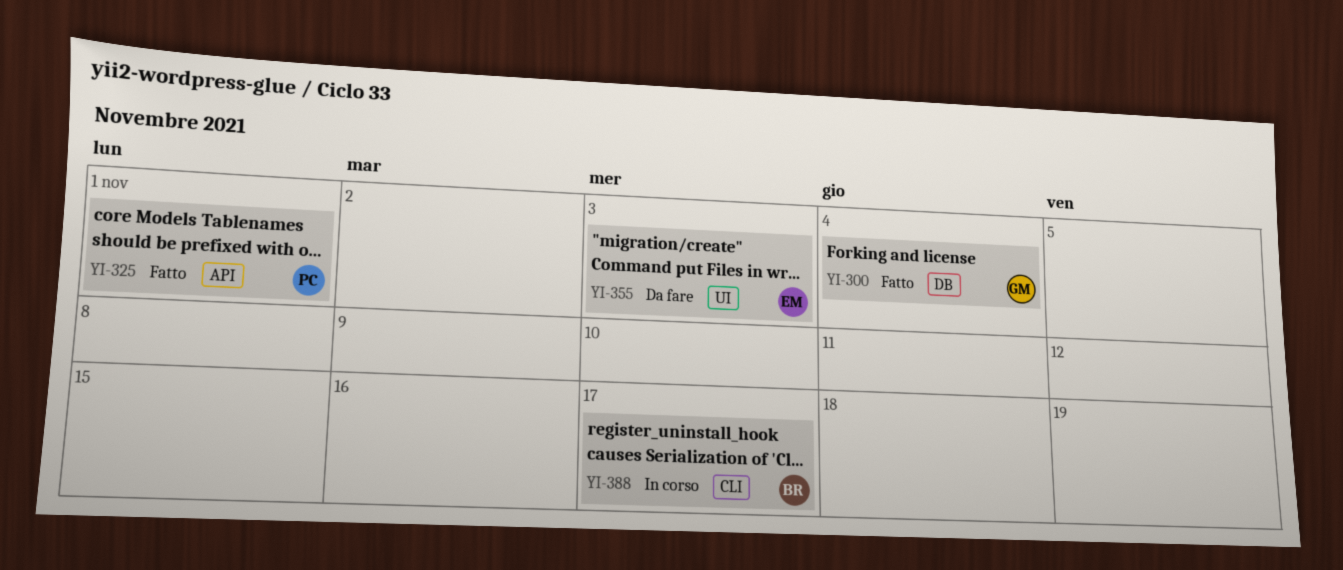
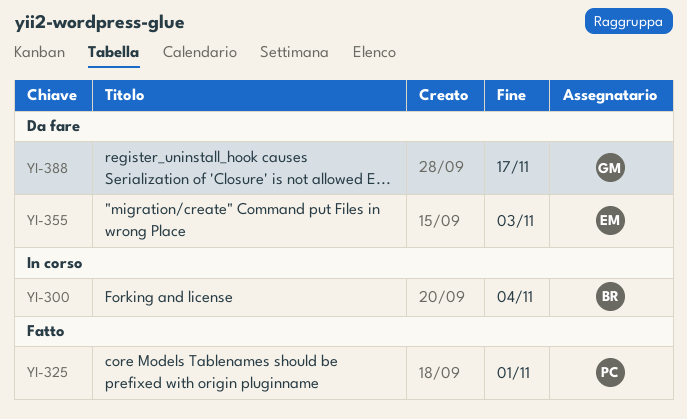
YI-300, status: Fatto -> In corso
YI-300, owner: GM -> BR
YI-388, status: In corso -> Da fare
YI-388, owner: BR -> GM

